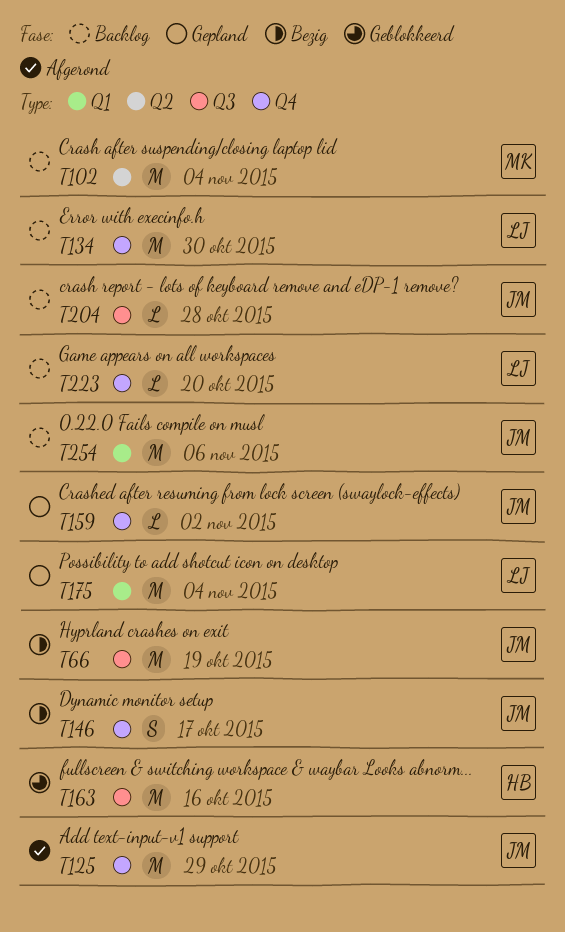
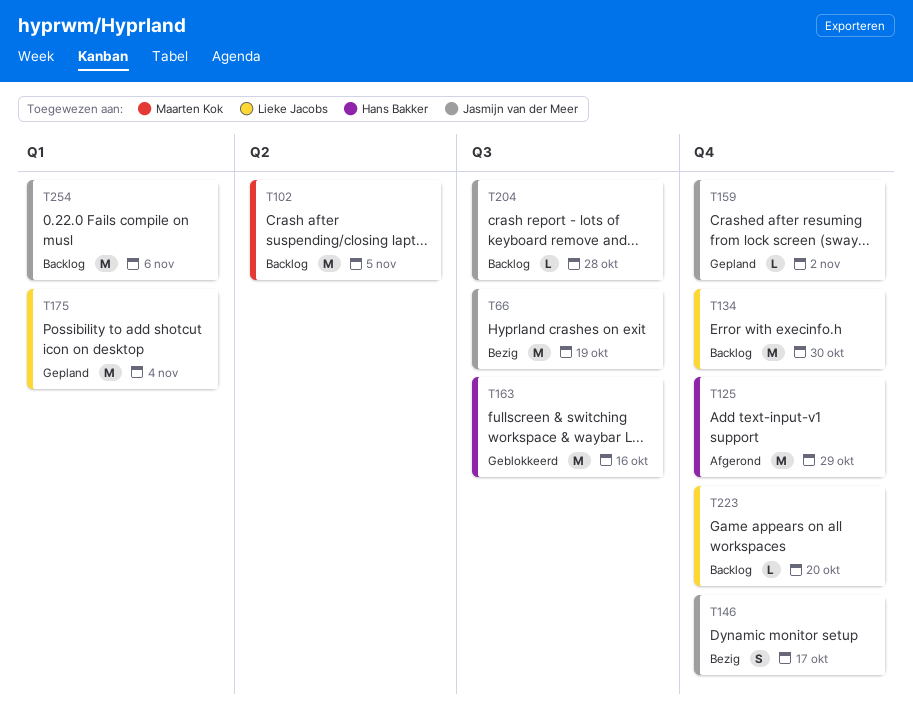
T102, due: Nov 4 -> Nov 5
T125, owner: Jasmijn van der Meer -> Hans Bakker

